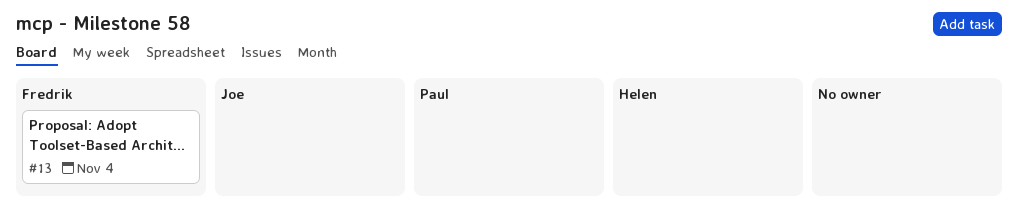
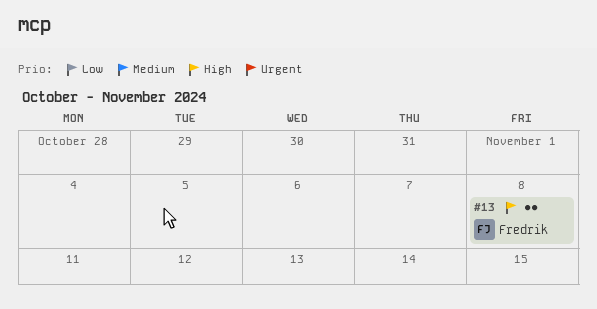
#13, due: Nov 4 -> Nov 8

